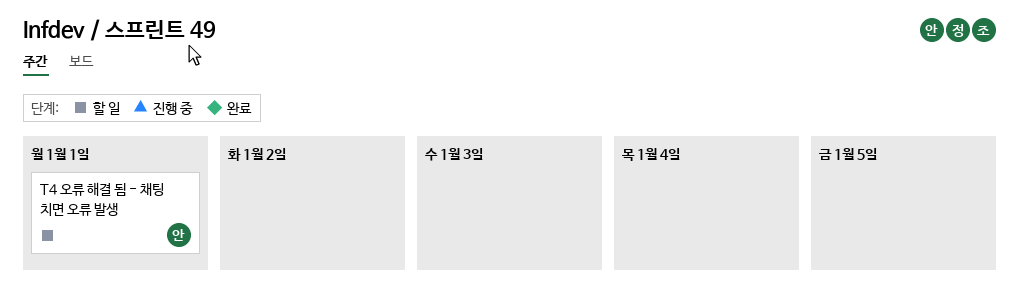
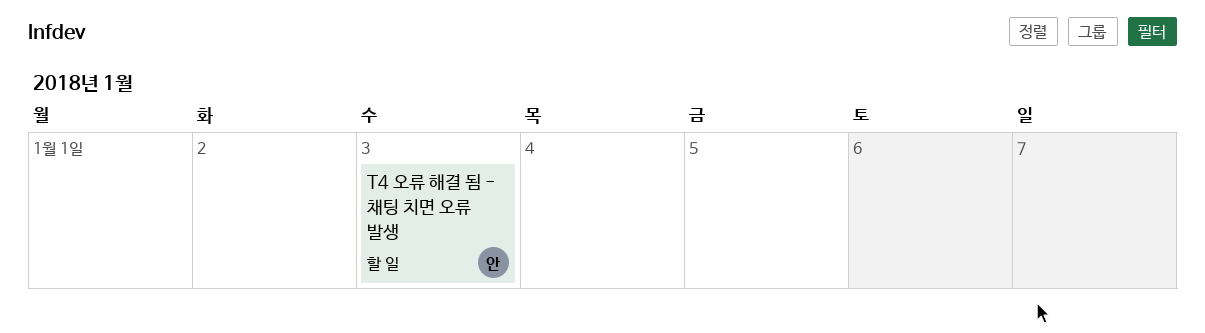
T4, due: Jan 1 -> Jan 3

